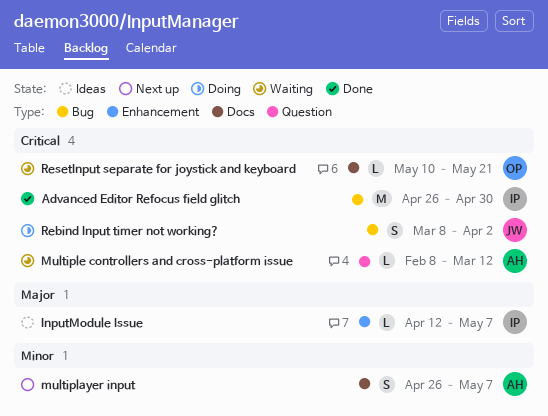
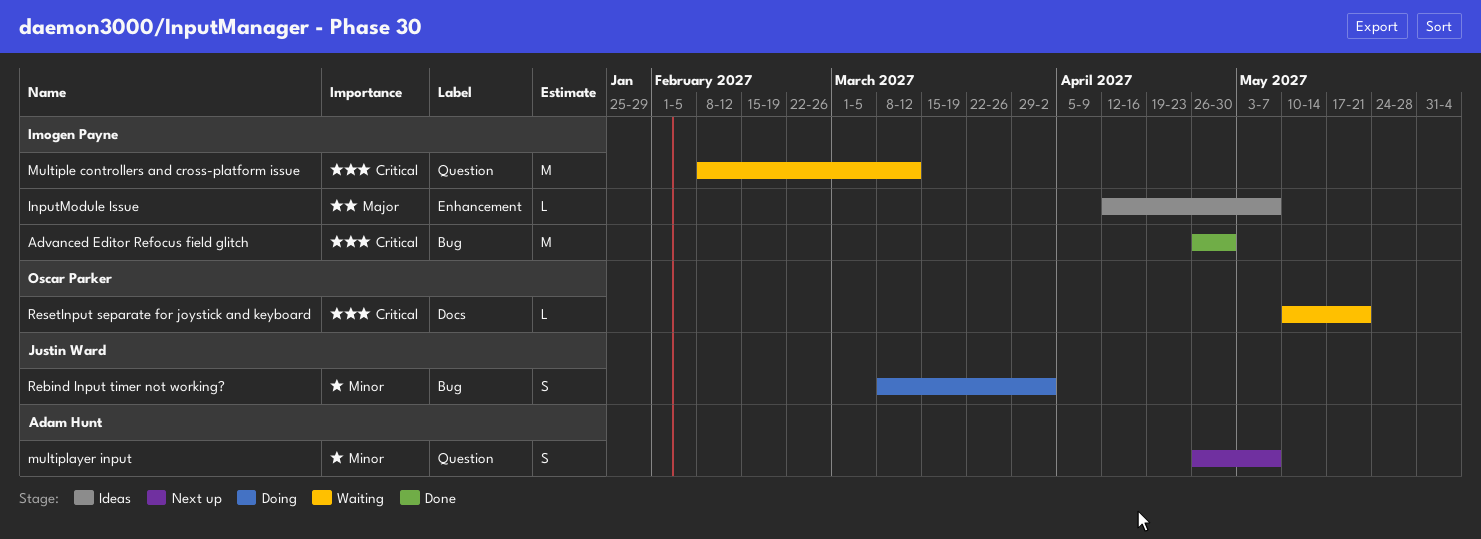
multiplayer input, label: Docs -> Question
Multiple controllers and cross-platform issue, owner: Adam Hunt -> Imogen Payne
Multiple controllers and cross-platform issue, estimate: L -> M
Rebind Input timer not working?, priority: Critical -> Minor

